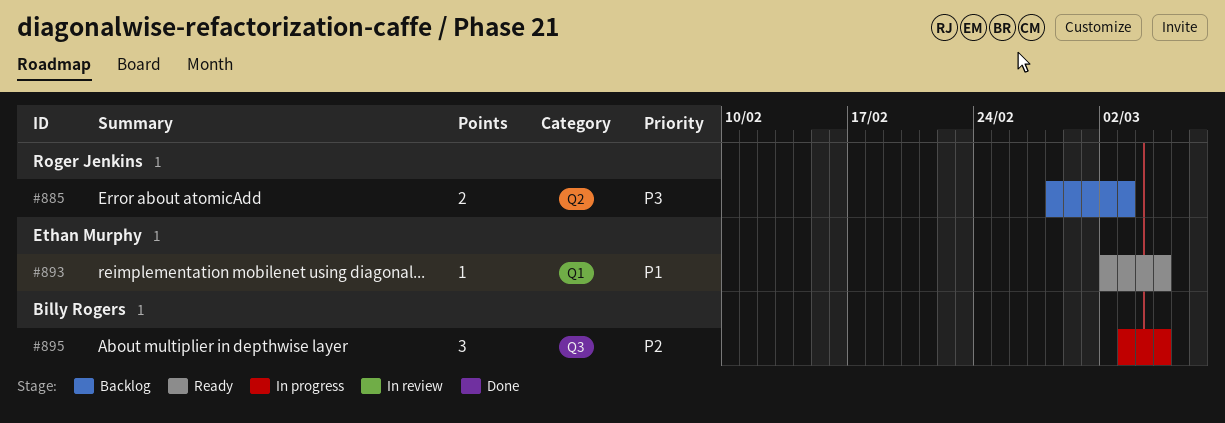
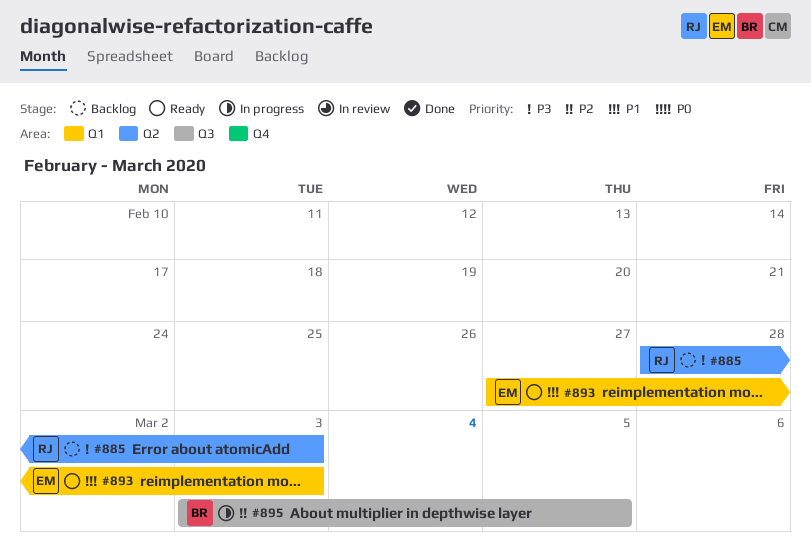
#893, start: Mar 2 -> Feb 27
#893, due: Mar 5 -> Mar 3

